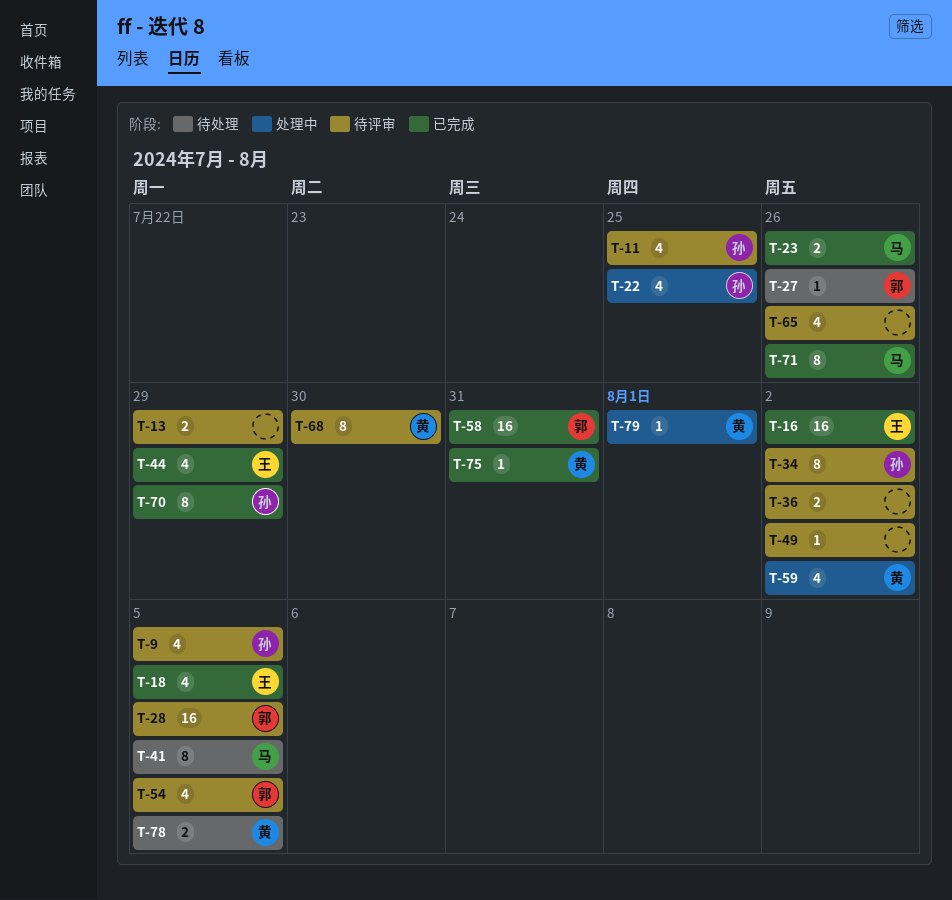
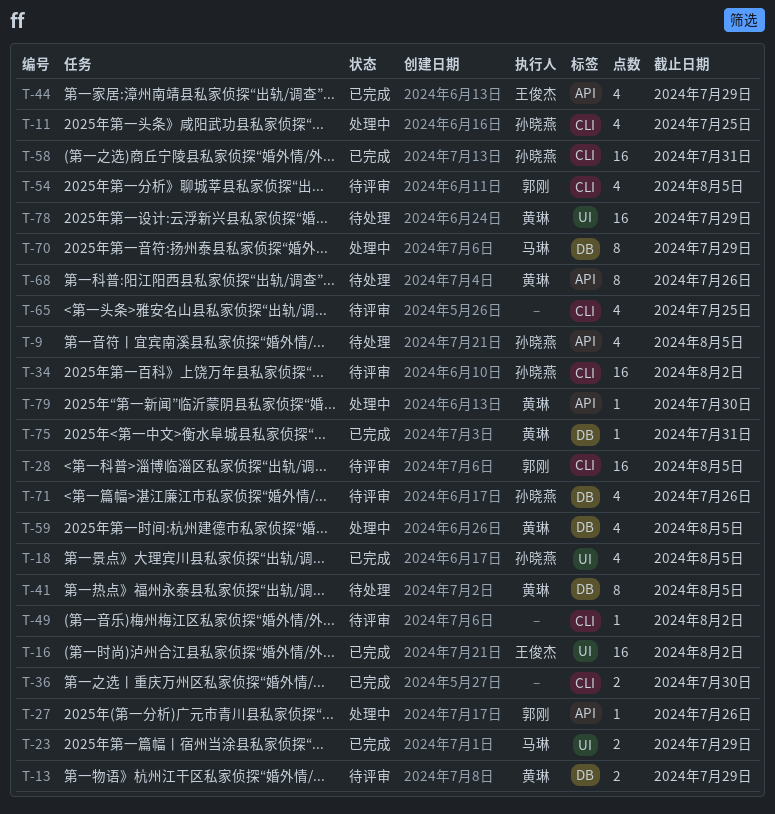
T-9, status: 待评审 -> 待处理
T-11, status: 待评审 -> 处理中
T-13, owner: none -> 黄琳
T-18, owner: 王俊杰 -> 孙晓燕
T-22: present -> none
T-23, due: Jul 26 -> Jul 29
T-27, status: 待处理 -> 处理中
T-34, estimate: 8 -> 16
T-36, status: 待评审 -> 已完成
T-36, due: Aug 2 -> Jul 30
T-41, owner: 马琳 -> 黄琳
T-58, owner: 郭刚 -> 孙晓燕
T-59, due: Aug 2 -> Aug 5
T-65, due: Jul 26 -> Jul 25
T-68, status: 待评审 -> 待处理
T-68, due: Jul 30 -> Jul 26
T-70, status: 已完成 -> 处理中
T-70, owner: 孙晓燕 -> 马琳
T-71, status: 已完成 -> 待评审
T-71, owner: 马琳 -> 孙晓燕
T-71, estimate: 8 -> 4
T-78, estimate: 2 -> 16
T-78, due: Aug 5 -> Jul 29
T-79, due: Aug 1 -> Jul 30

